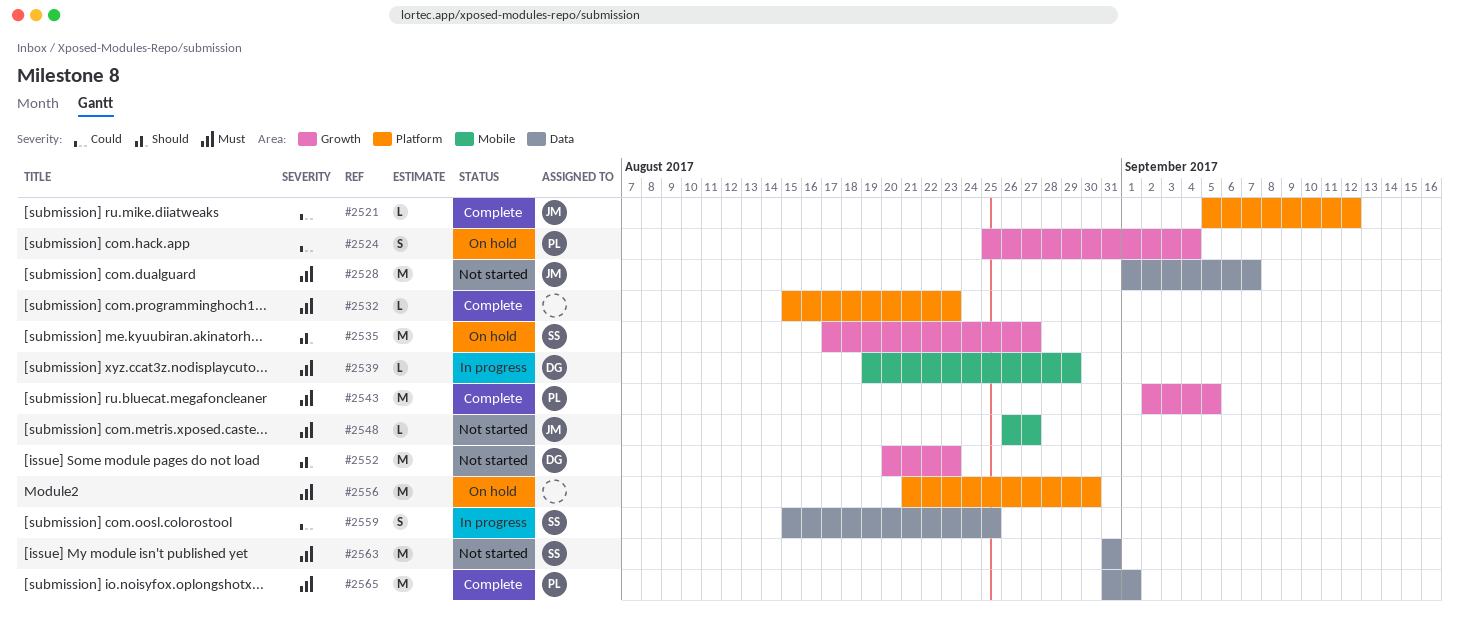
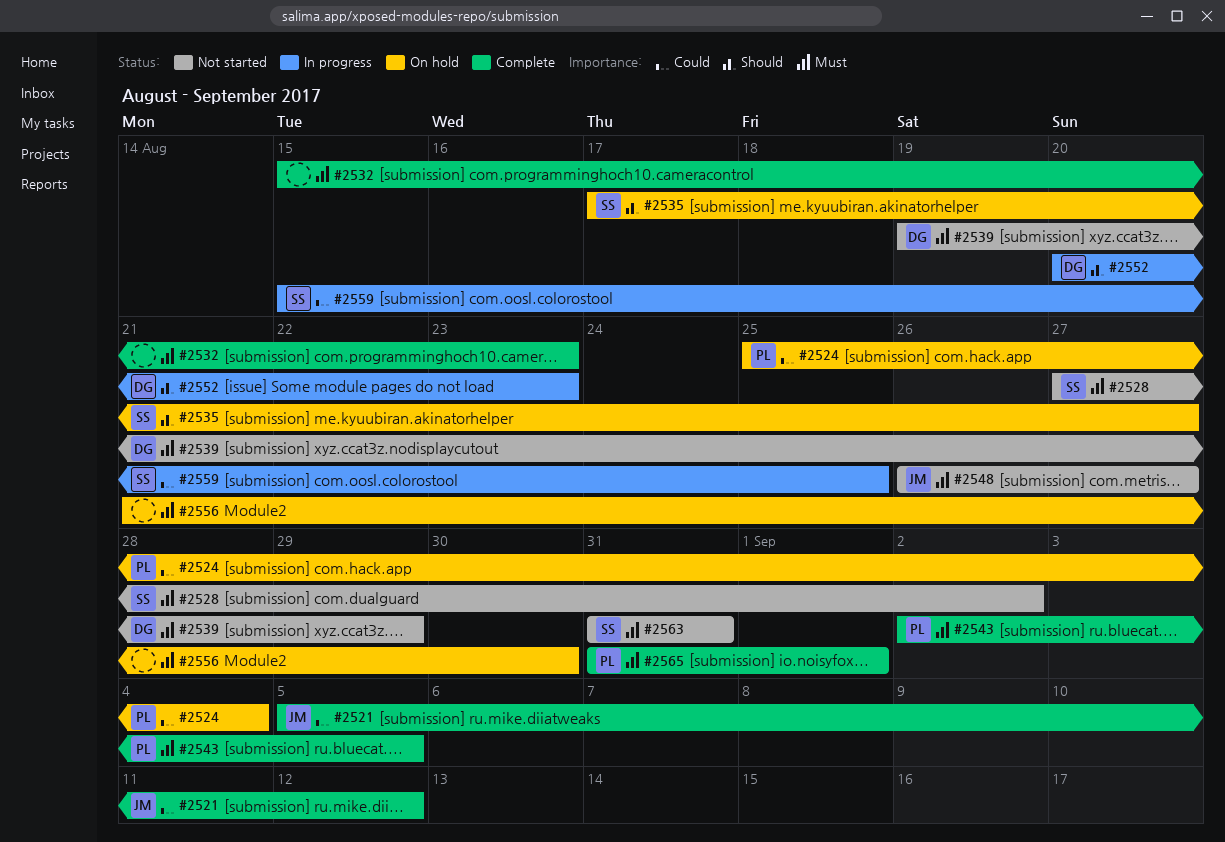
#2528, owner: JM -> SS
#2528, start: Sep 1 -> Aug 27
#2528, due: Sep 7 -> Sep 2
#2539, status: In progress -> Not started
#2552, status: Not started -> In progress

